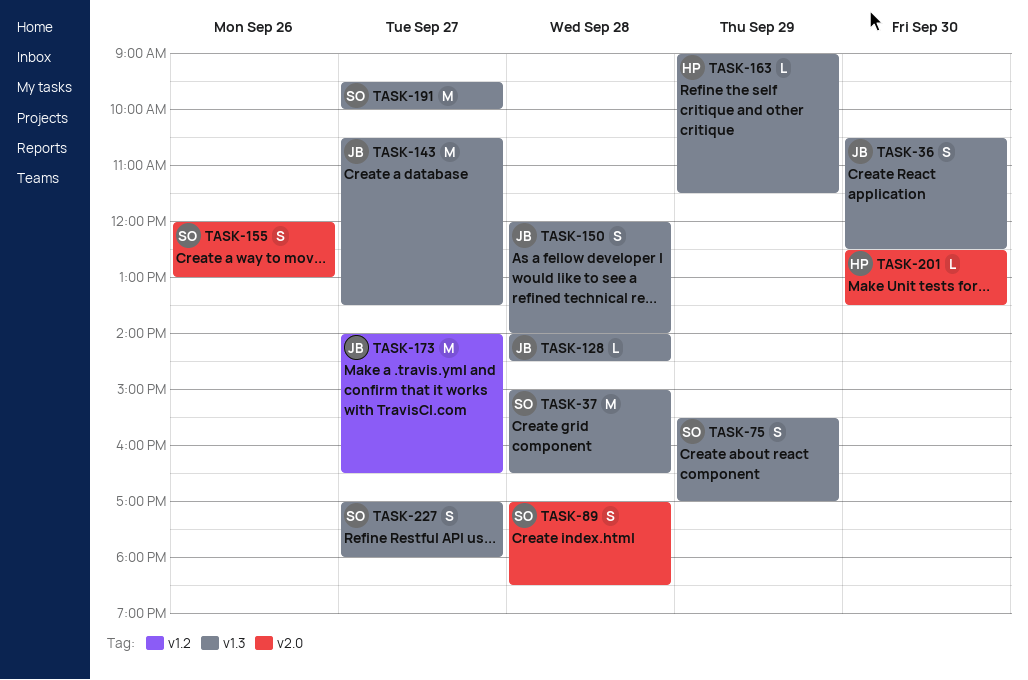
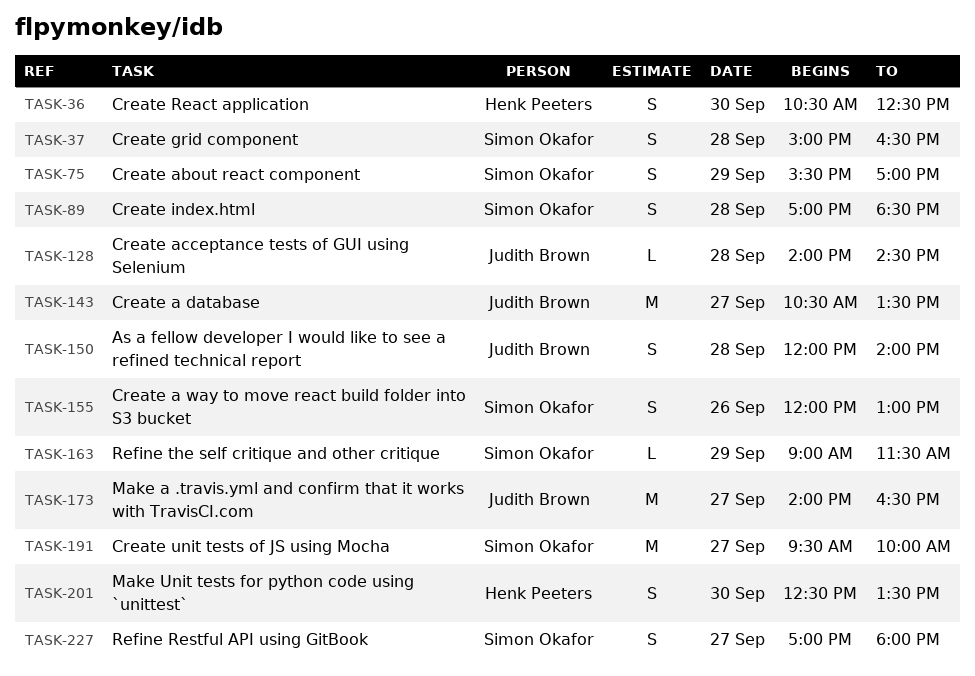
TASK-36, owner: Judith Brown -> Henk Peeters
TASK-37, estimate: M -> S
TASK-163, owner: Henk Peeters -> Simon Okafor
TASK-201, estimate: L -> S

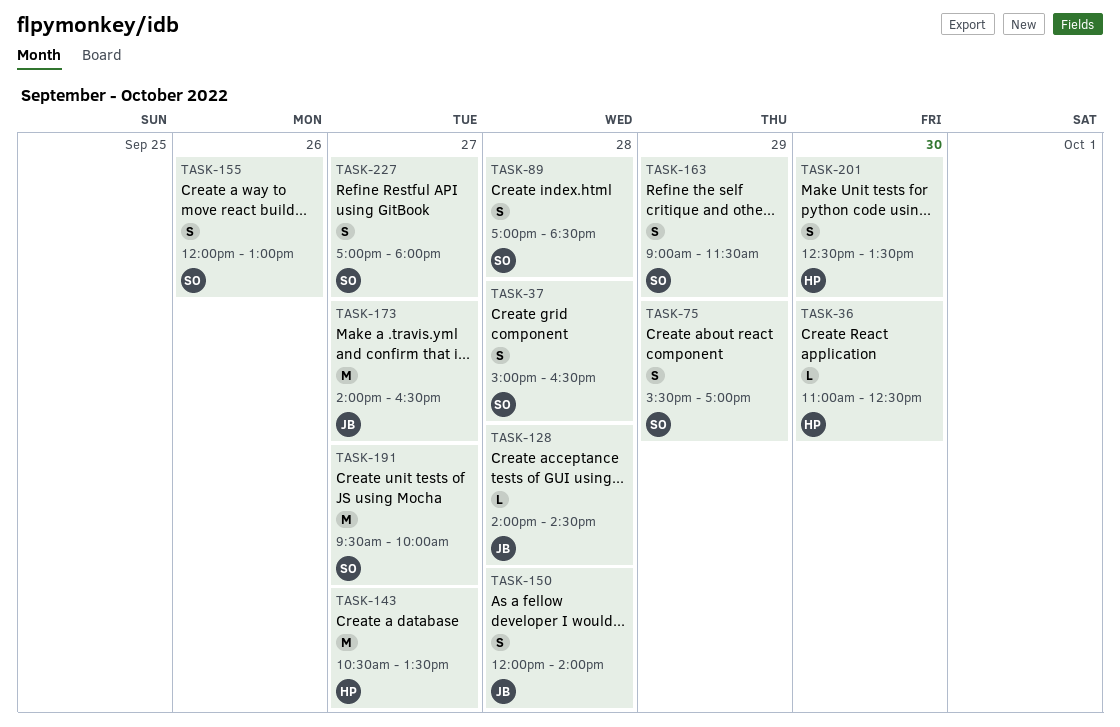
TASK-36, estimate: S -> L
TASK-36, begins: 10:30 -> 11:00
TASK-143, owner: Judith Brown -> Henk Peeters
TASK-163, estimate: L -> S

